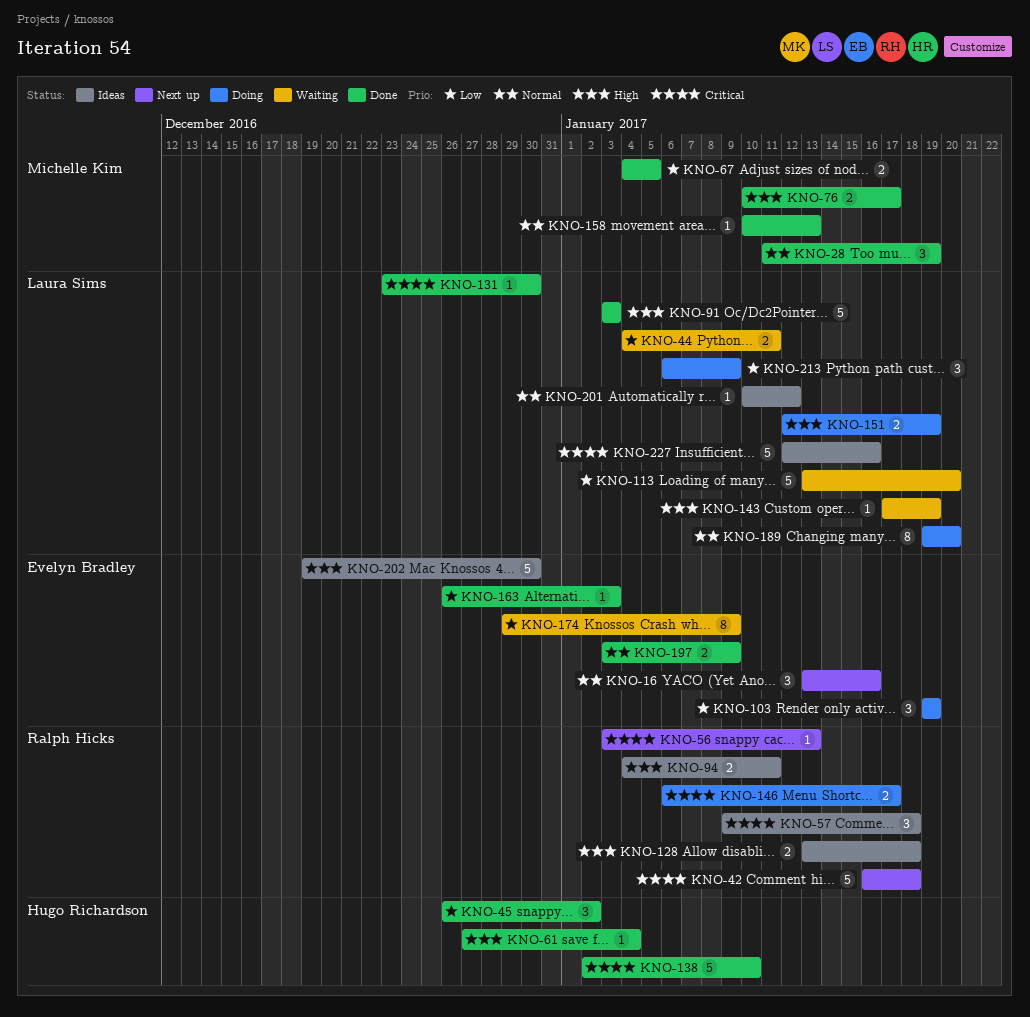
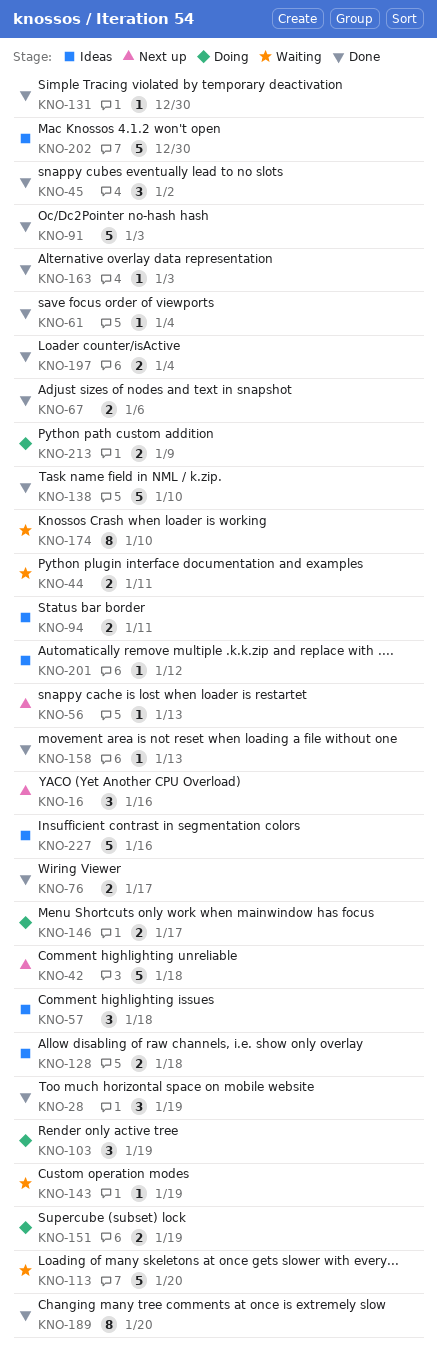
KNO-67, due: Jan 5 -> Jan 6
KNO-174, due: Jan 9 -> Jan 10
KNO-189, status: Doing -> Done
KNO-197, due: Jan 9 -> Jan 4
KNO-213, estimate: 3 -> 2

